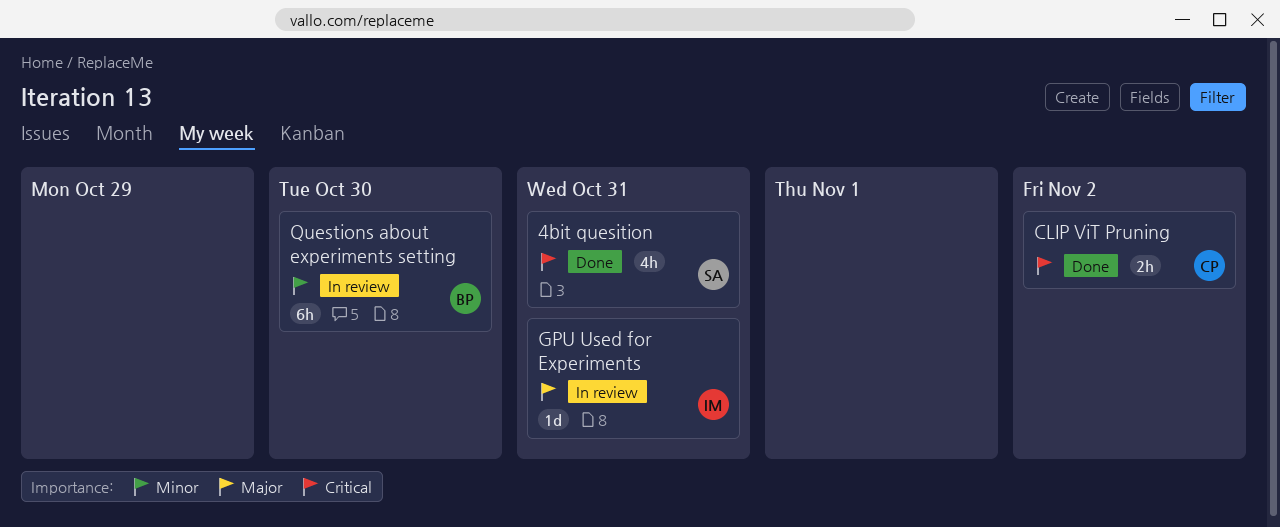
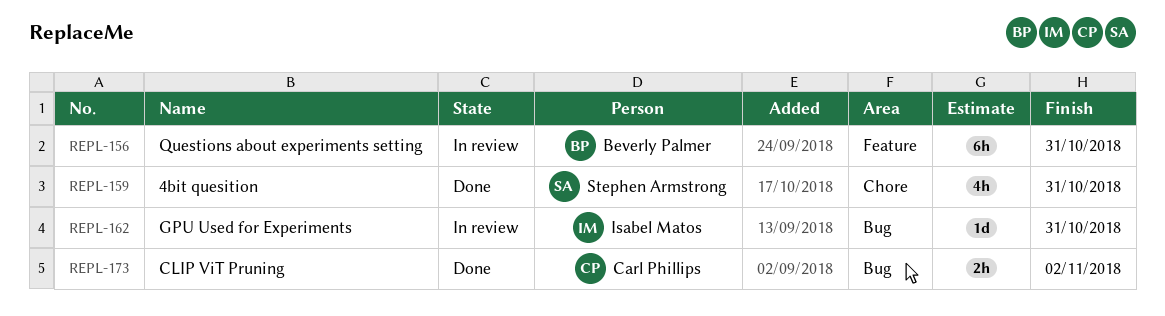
Questions about experiments setting, due: Oct 30 -> Oct 31

